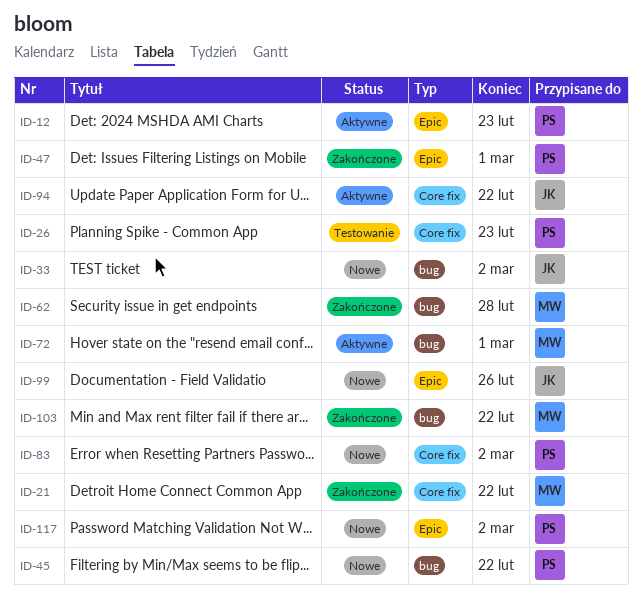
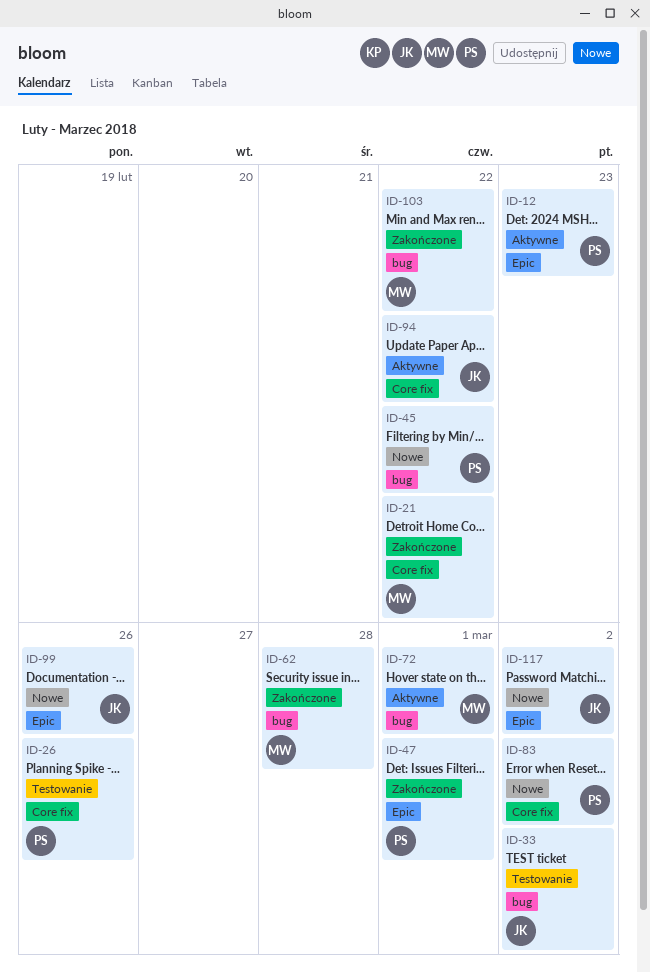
ID-26, due: Feb 23 -> Feb 26
ID-33, status: Nowe -> Testowanie
ID-117, owner: PS -> JK

